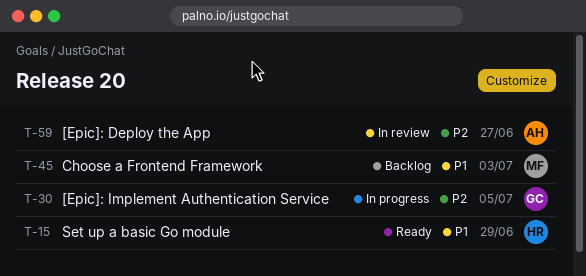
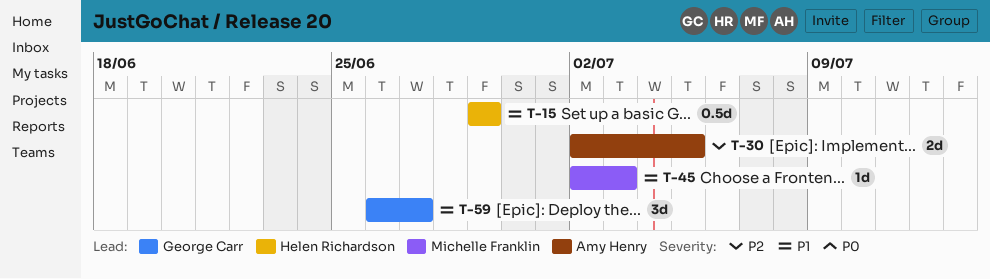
T-30, owner: George Carr -> Amy Henry
T-59, owner: Amy Henry -> George Carr
T-59, priority: P2 -> P1

